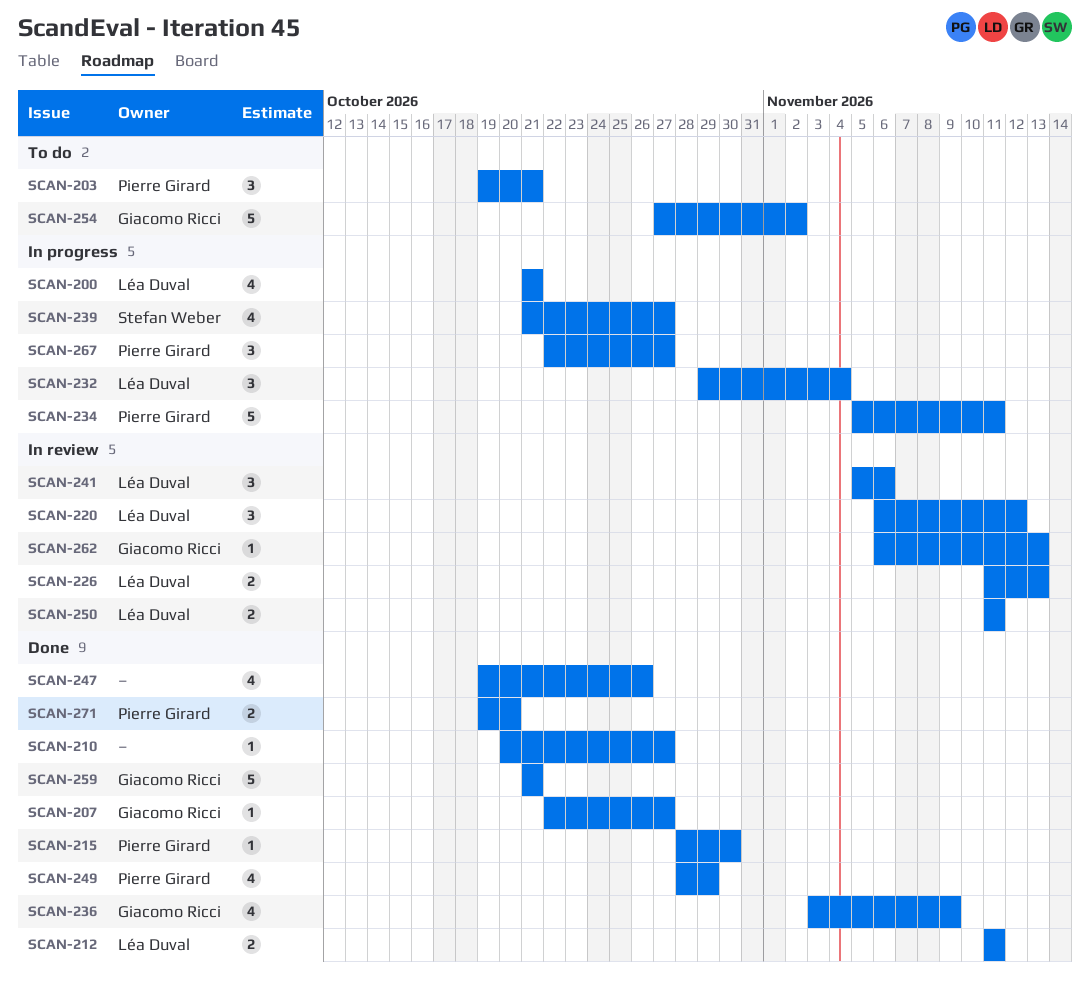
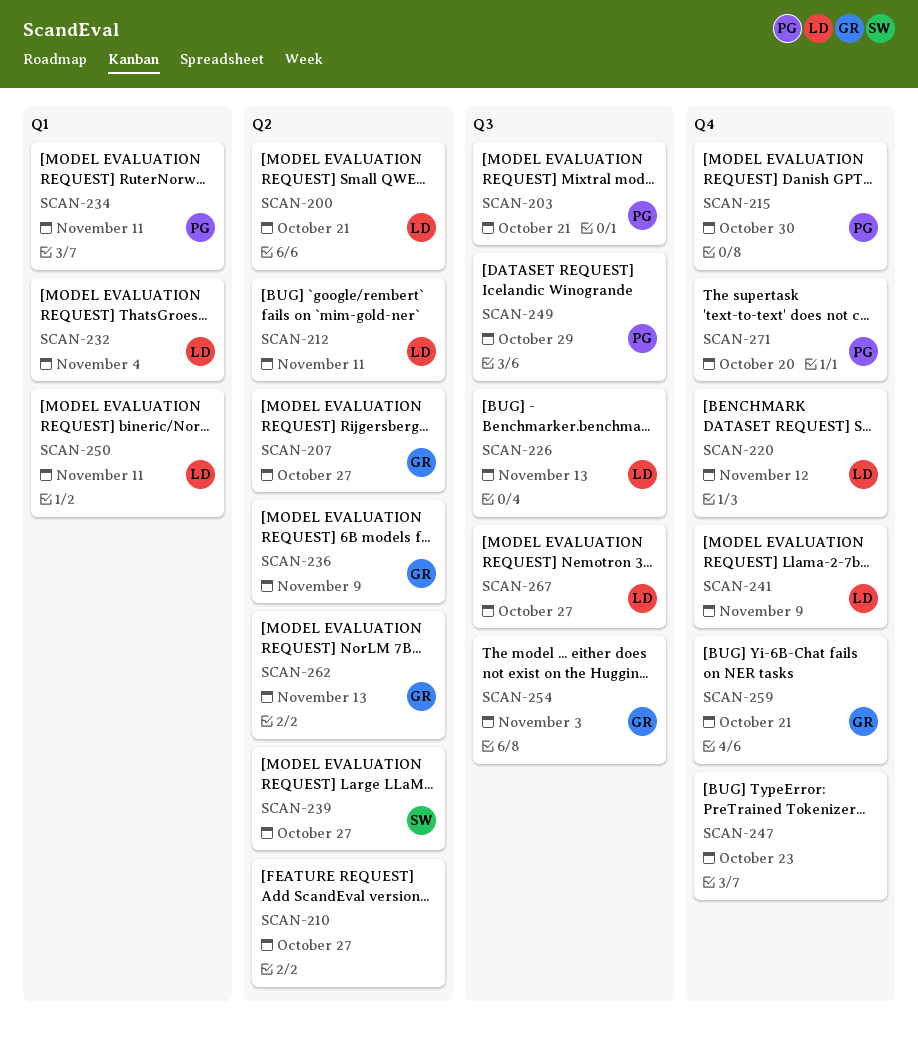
SCAN-241, due: Nov 6 -> Nov 9
SCAN-247, due: Oct 26 -> Oct 23
SCAN-254, due: Nov 2 -> Nov 3
SCAN-267, owner: Pierre Girard -> Léa Duval

